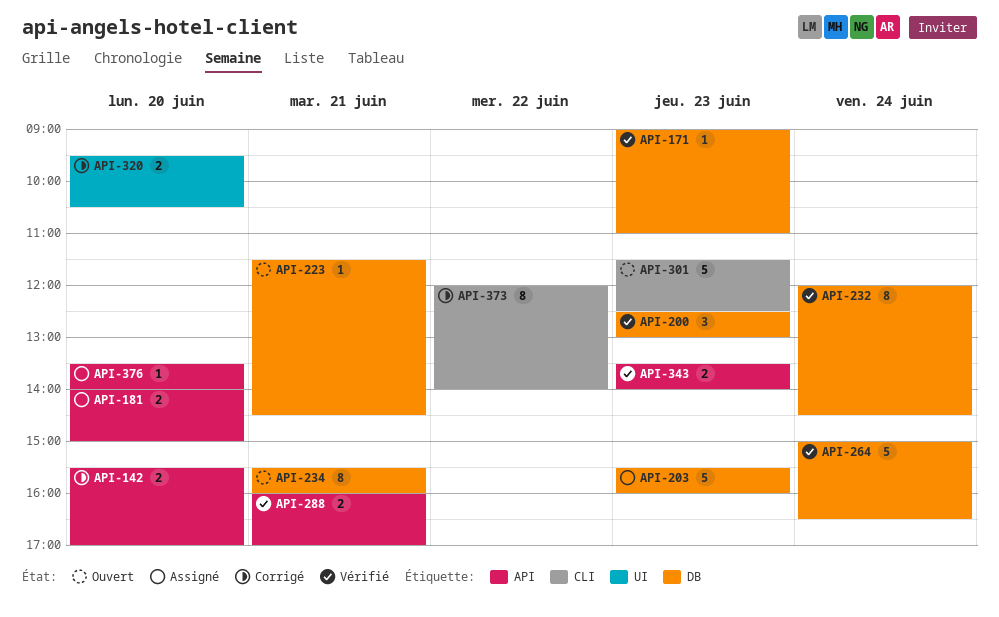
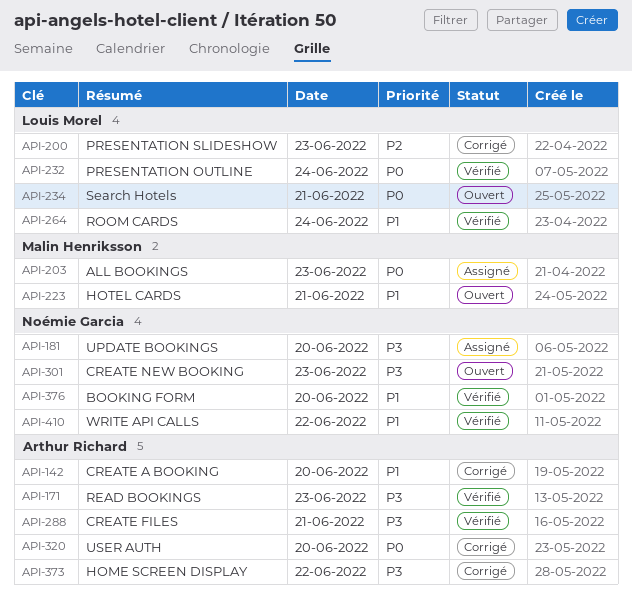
API-200, status: Vérifié -> Corrigé
API-343: present -> none
API-376, status: Assigné -> Vérifié
API-410: none -> present

